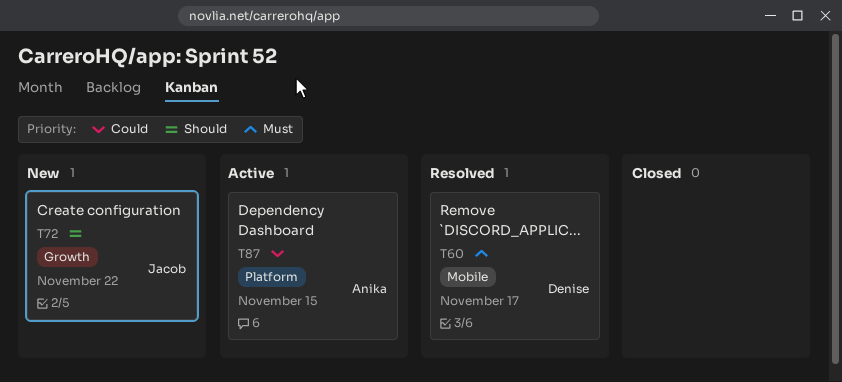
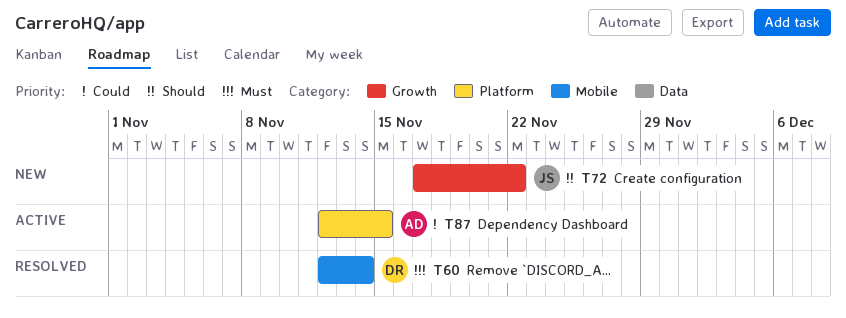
T60, due: Nov 17 -> Nov 14

